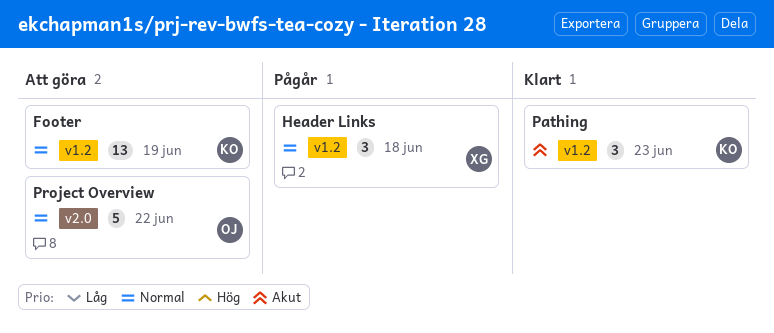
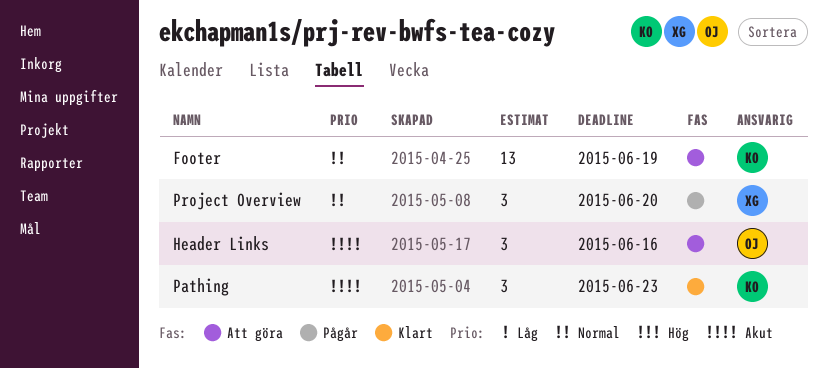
Header Links, status: Pågår -> Att göra
Header Links, owner: XG -> OJ
Header Links, priority: Normal -> Akut
Header Links, due: Jun 18 -> Jun 16
Project Overview, status: Att göra -> Pågår
Project Overview, owner: OJ -> XG
Project Overview, estimate: 5 -> 3
Project Overview, due: Jun 22 -> Jun 20

